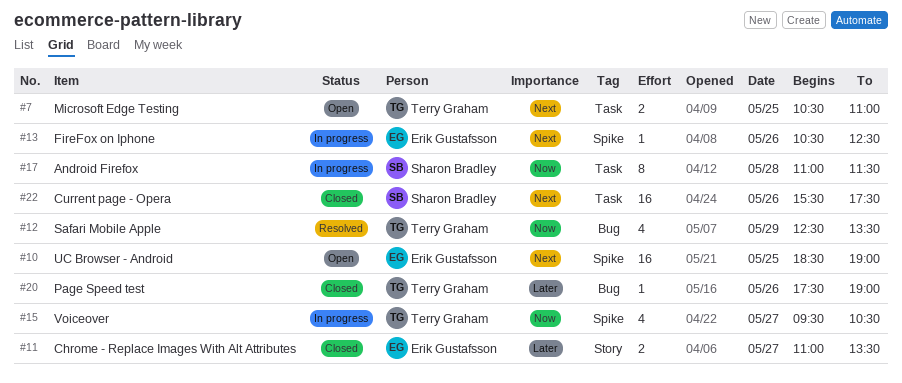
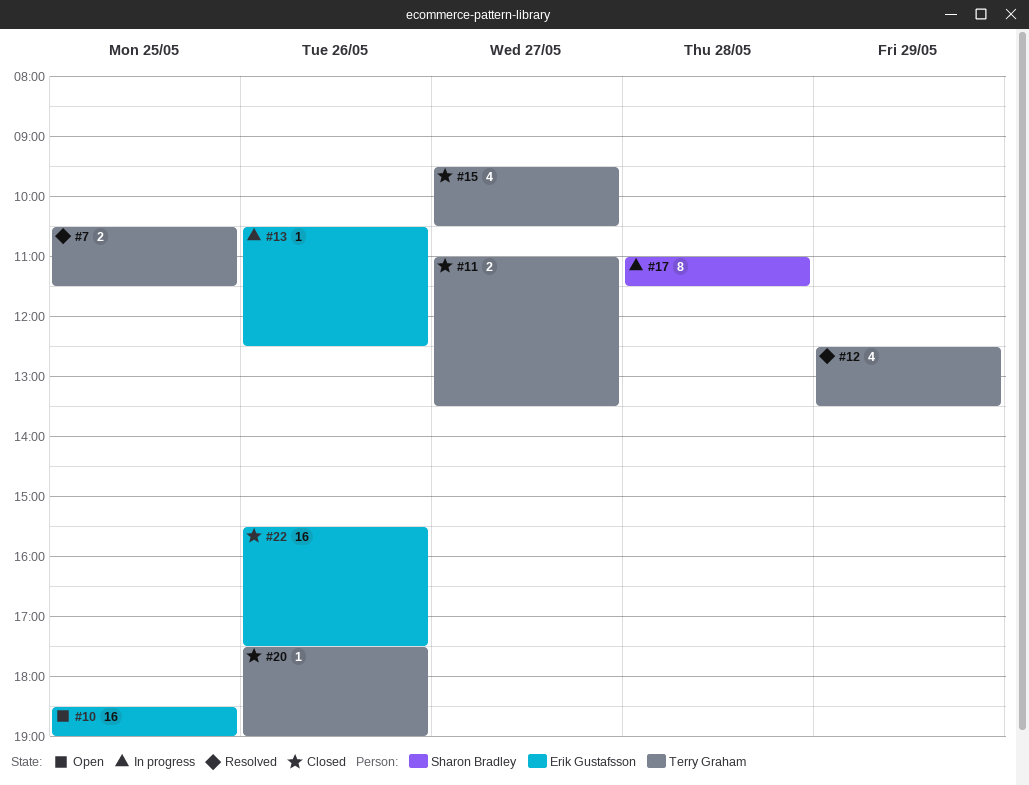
#7, status: Open -> Resolved
#7, ends: 11:00 -> 11:30
#11, owner: Erik Gustafsson -> Terry Graham
#15, status: In progress -> Closed
#22, owner: Sharon Bradley -> Erik Gustafsson

